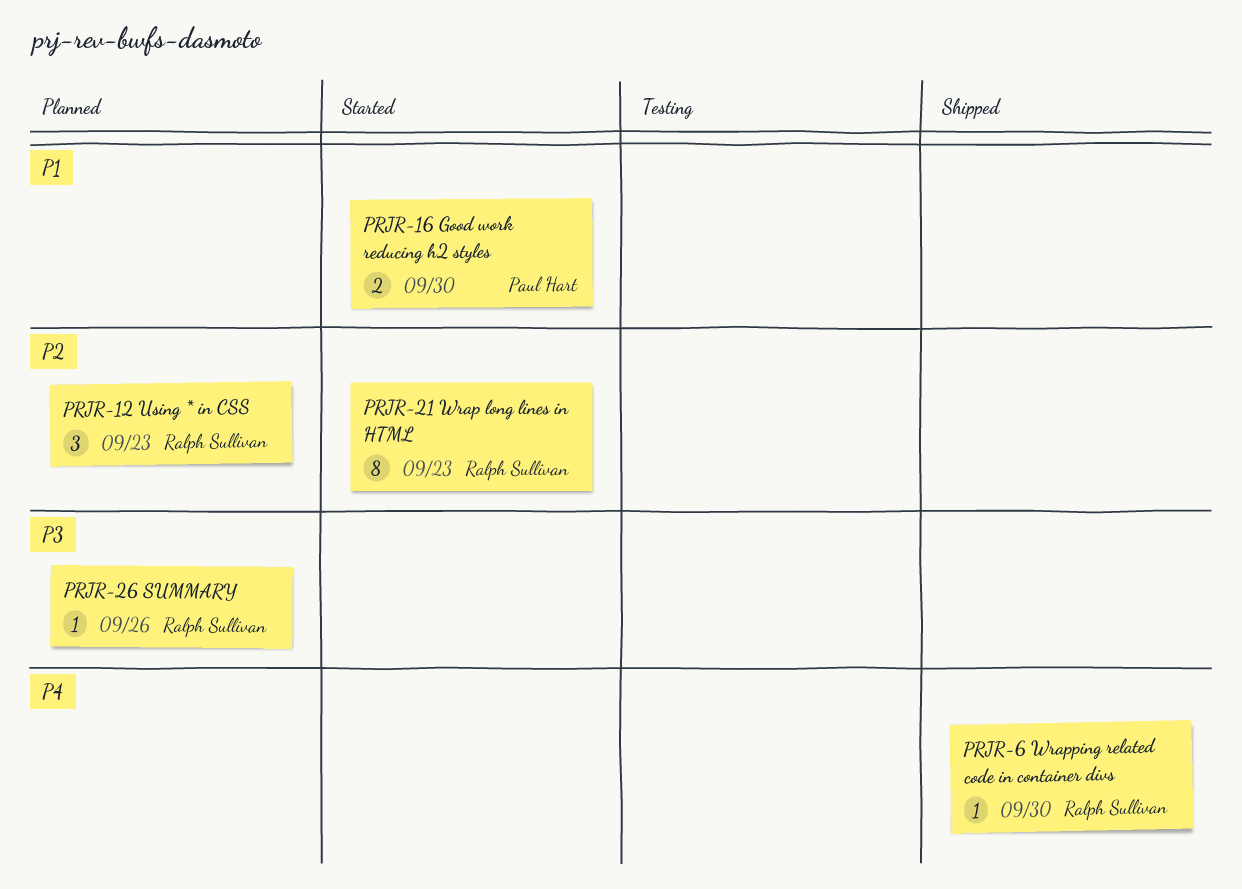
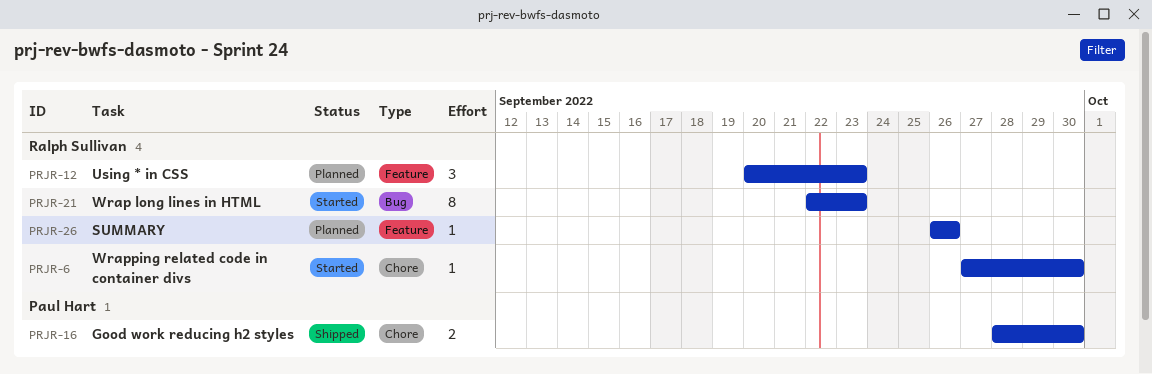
PRJR-6, status: Shipped -> Started
PRJR-16, status: Started -> Shipped

